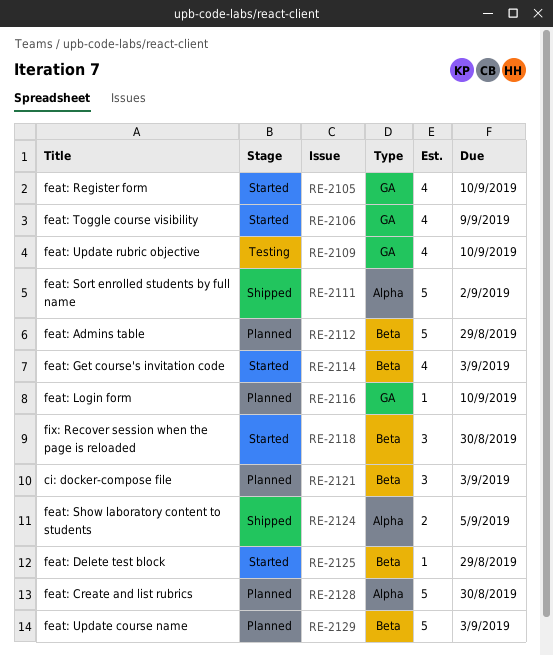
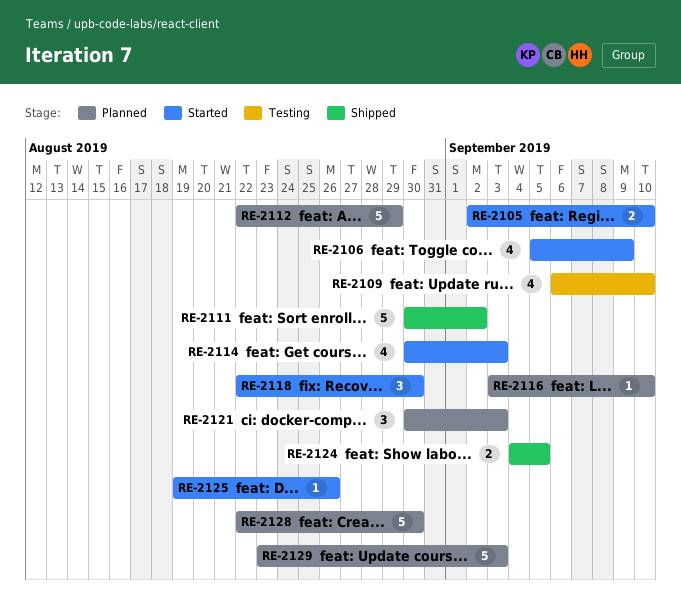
RE-2105, estimate: 4 -> 2
RE-2125, due: Aug 29 -> Aug 26

